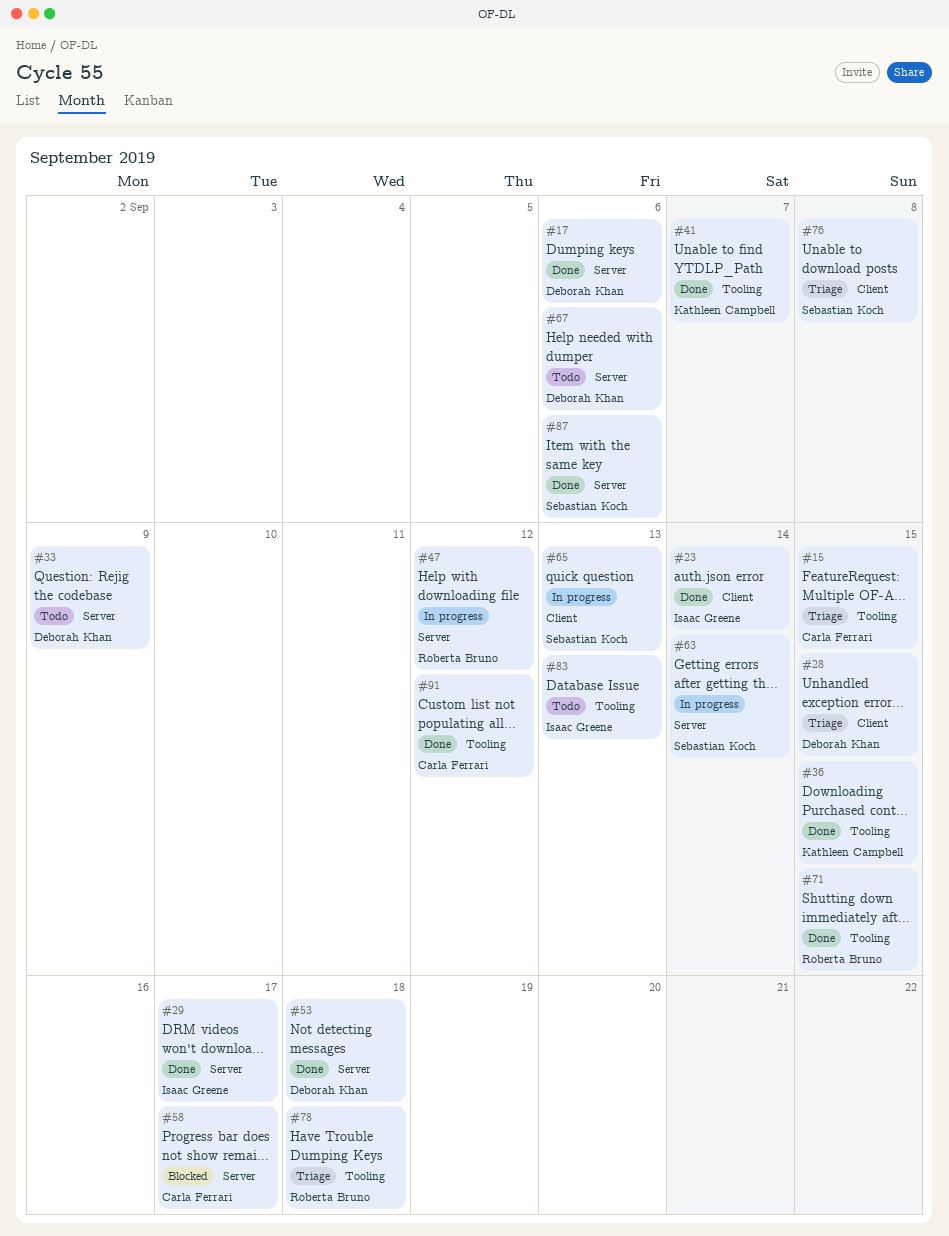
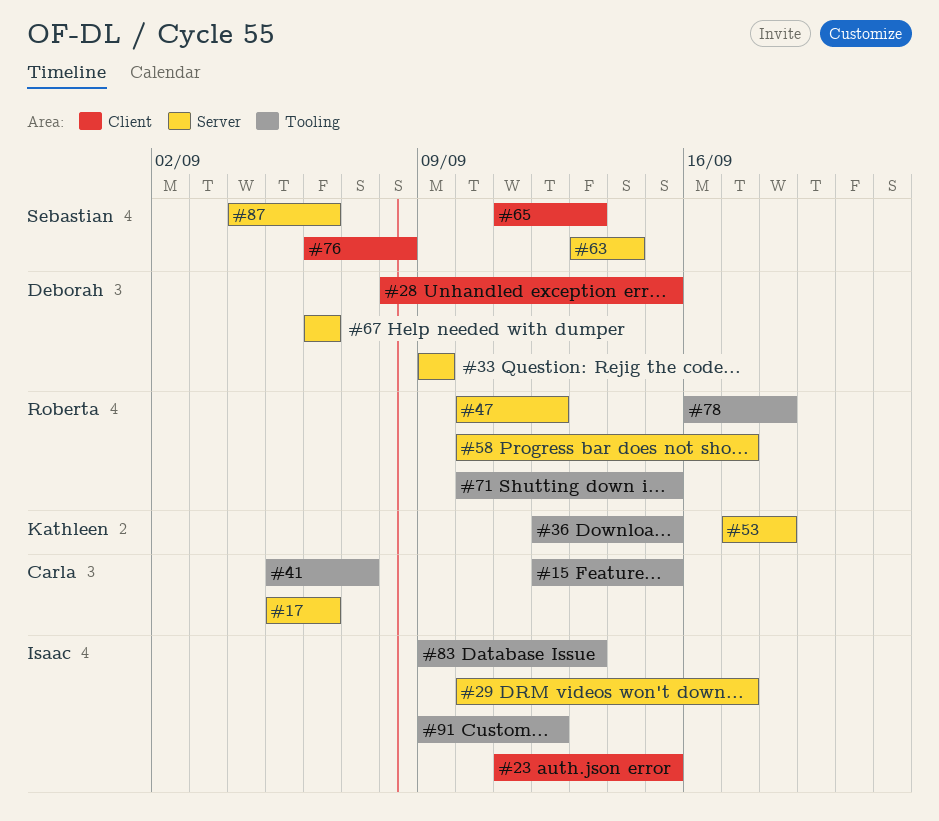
#17, owner: Deborah Khan -> Carla Ferrari
#23, due: Sep 14 -> Sep 15
#41, owner: Kathleen Campbell -> Carla Ferrari
#53, owner: Deborah Khan -> Kathleen Campbell
#58, owner: Carla Ferrari -> Roberta Bruno
#91, owner: Carla Ferrari -> Isaac Greene

